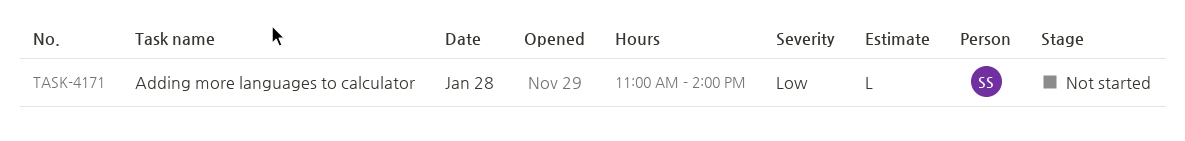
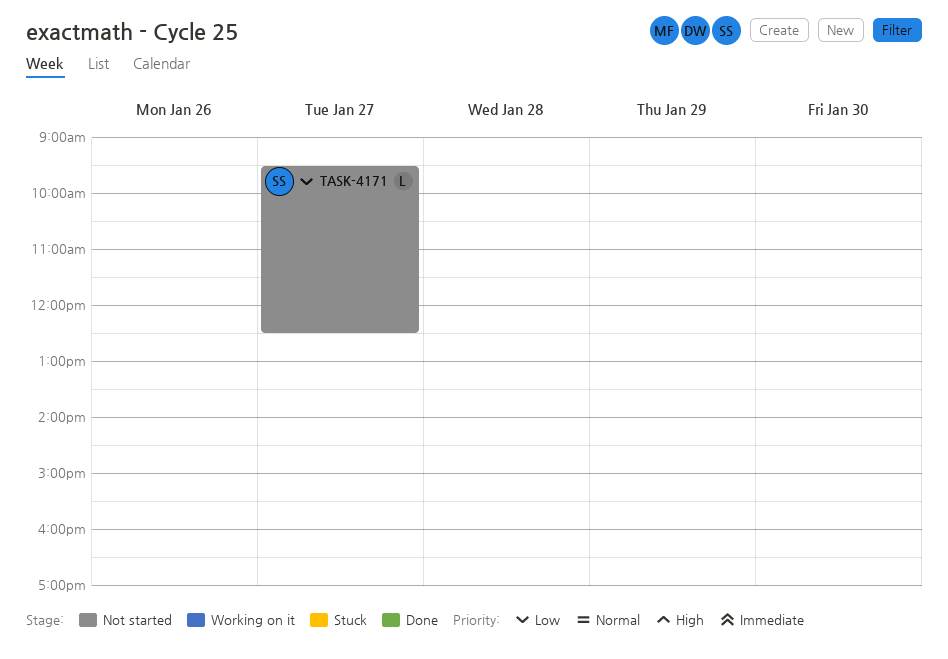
TASK-4171, day: Jan 28 -> Jan 27
TASK-4171, begins: 11:00 -> 09:30
TASK-4171, ends: 14:00 -> 12:30

